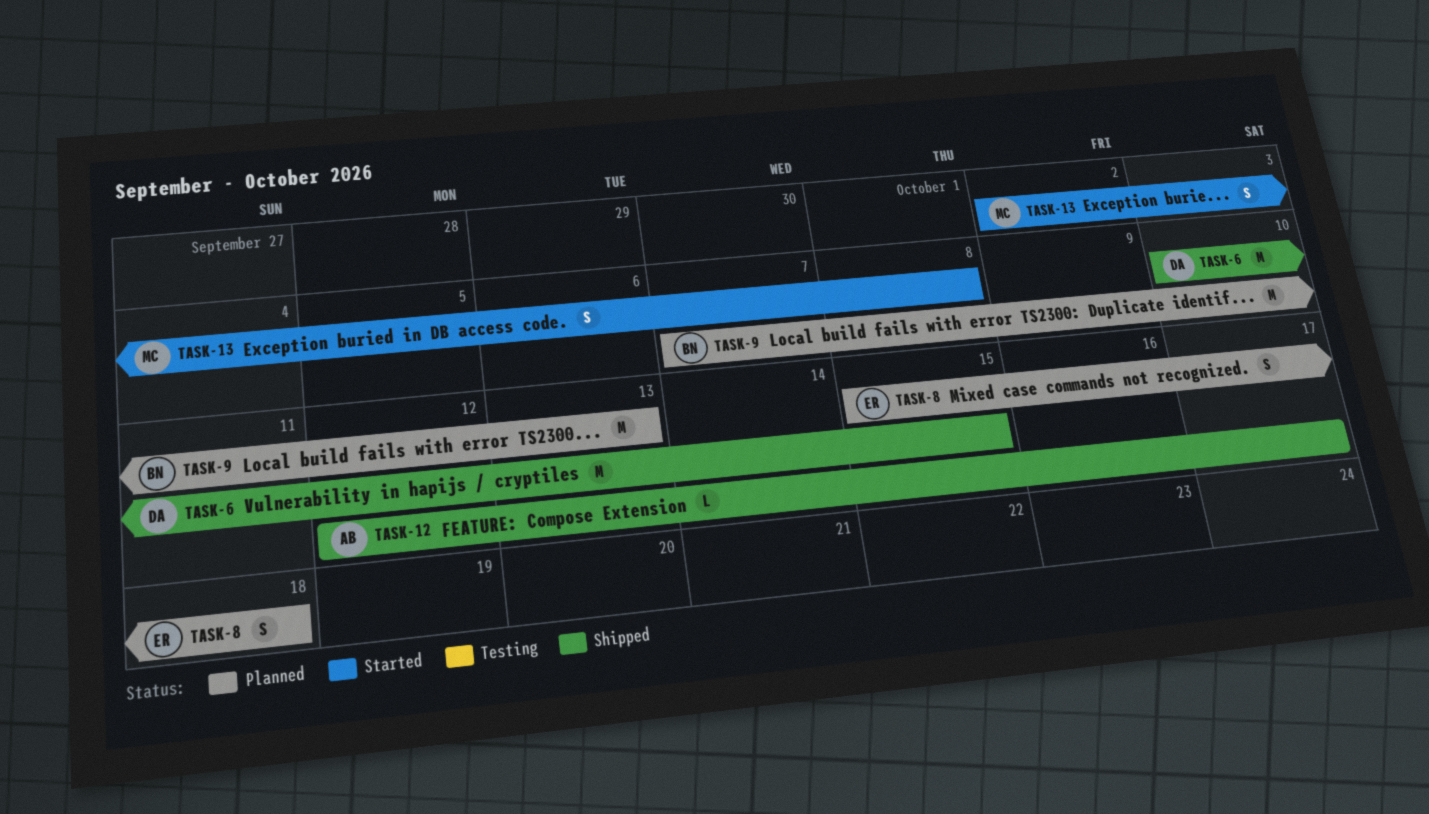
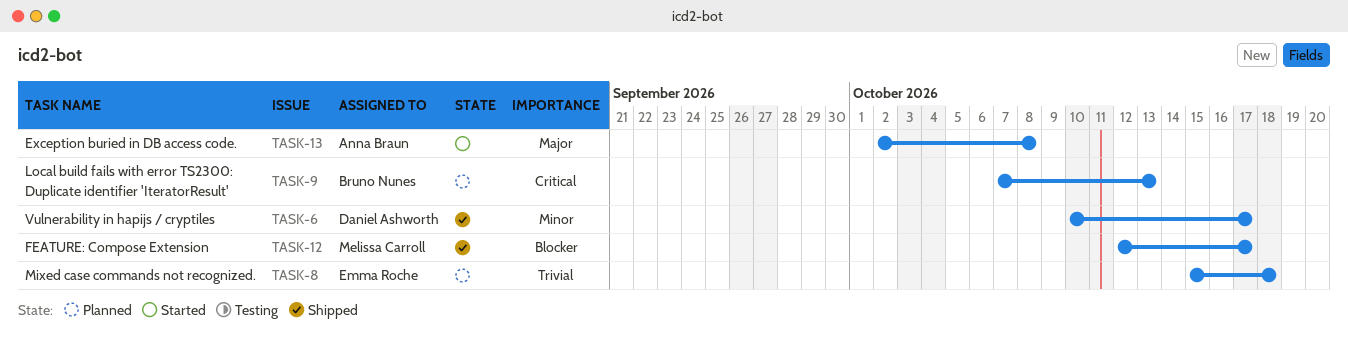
TASK-6, due: Oct 15 -> Oct 17
TASK-12, owner: Anna Braun -> Melissa Carroll
TASK-13, owner: Melissa Carroll -> Anna Braun

